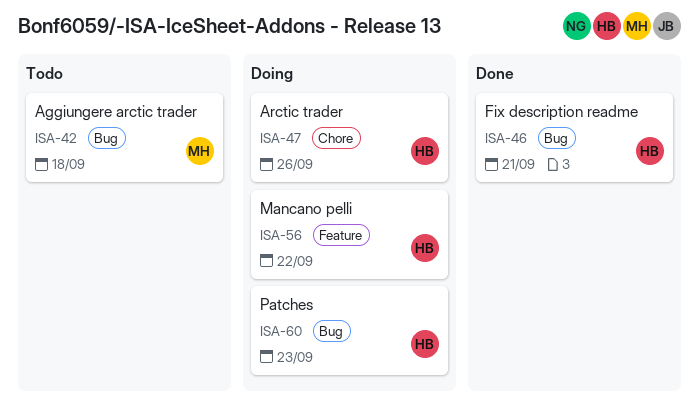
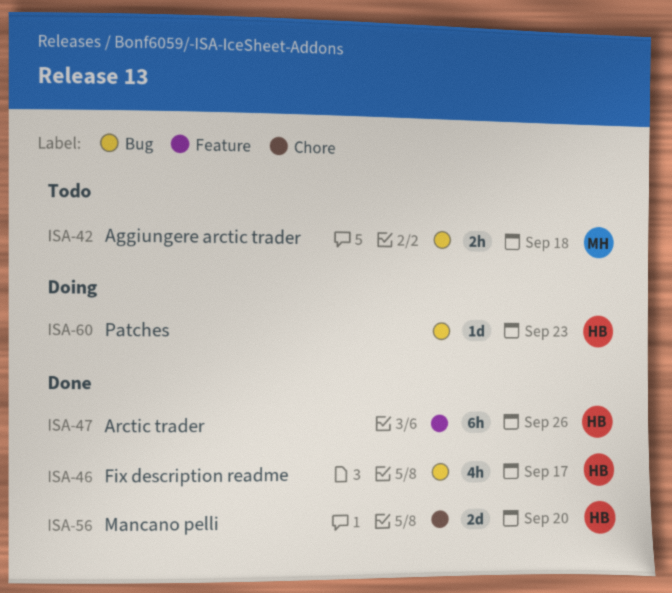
ISA-46, due: Sep 21 -> Sep 17
ISA-47, status: Doing -> Done
ISA-47, label: Chore -> Feature
ISA-56, status: Doing -> Done
ISA-56, label: Feature -> Chore
ISA-56, due: Sep 22 -> Sep 20

